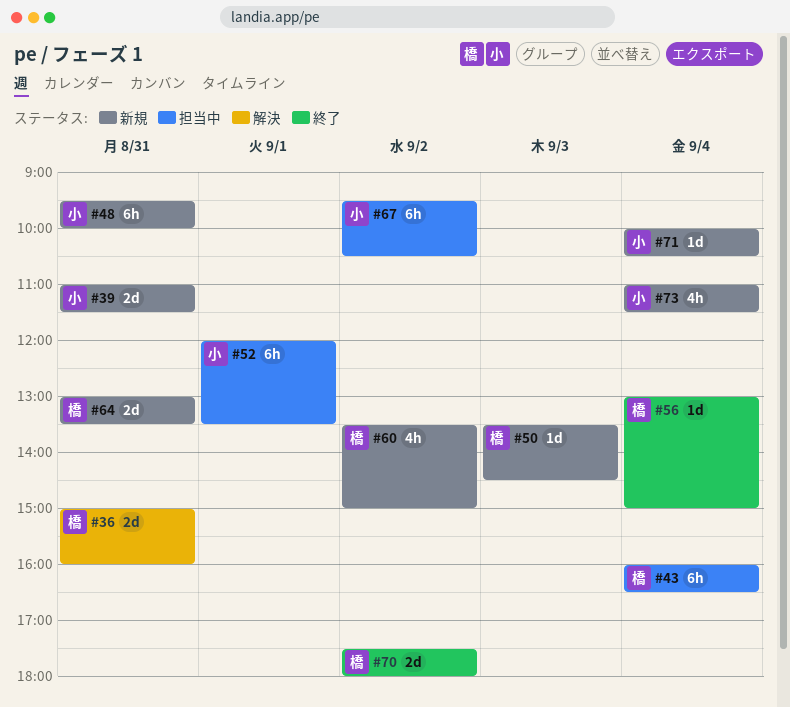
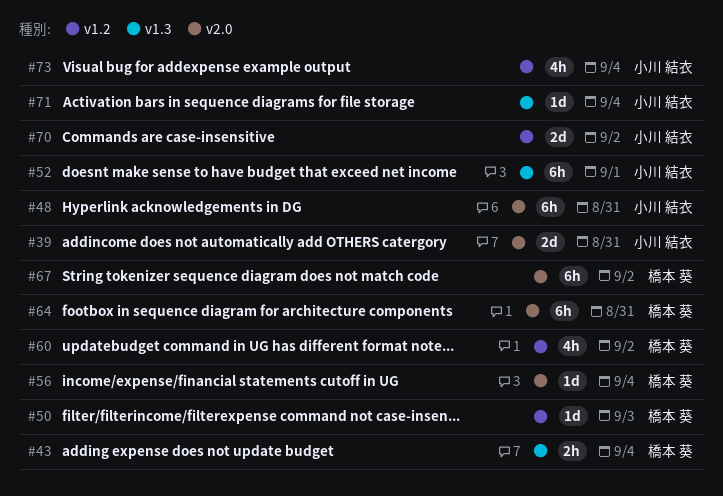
#36: present -> none
#43, estimate: 6h -> 2h
#64, estimate: 2d -> 6h
#67, owner: 小川 結衣 -> 橋本 葵
#70, owner: 橋本 葵 -> 小川 結衣

